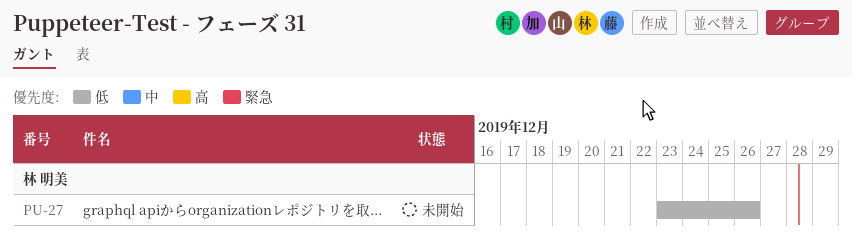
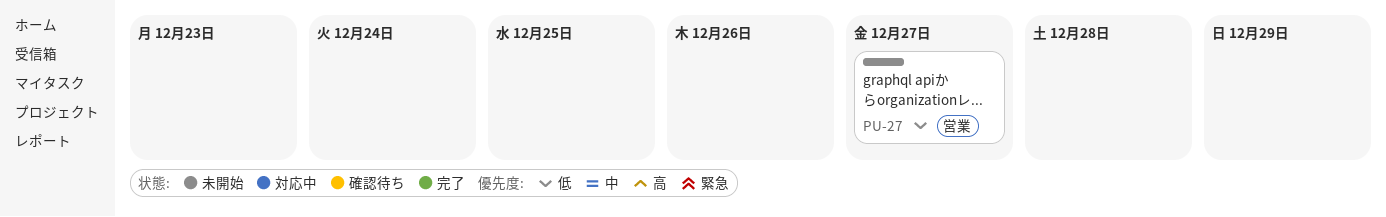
PU-27, due: Dec 26 -> Dec 27

